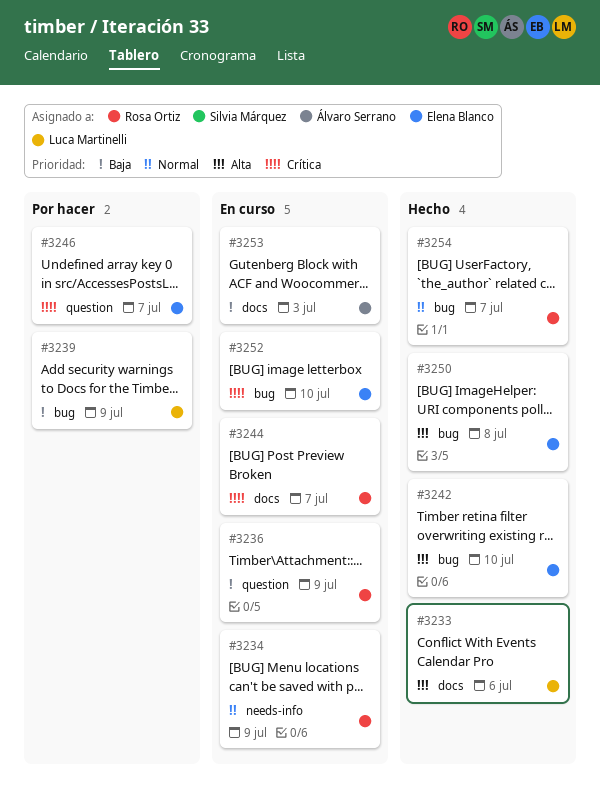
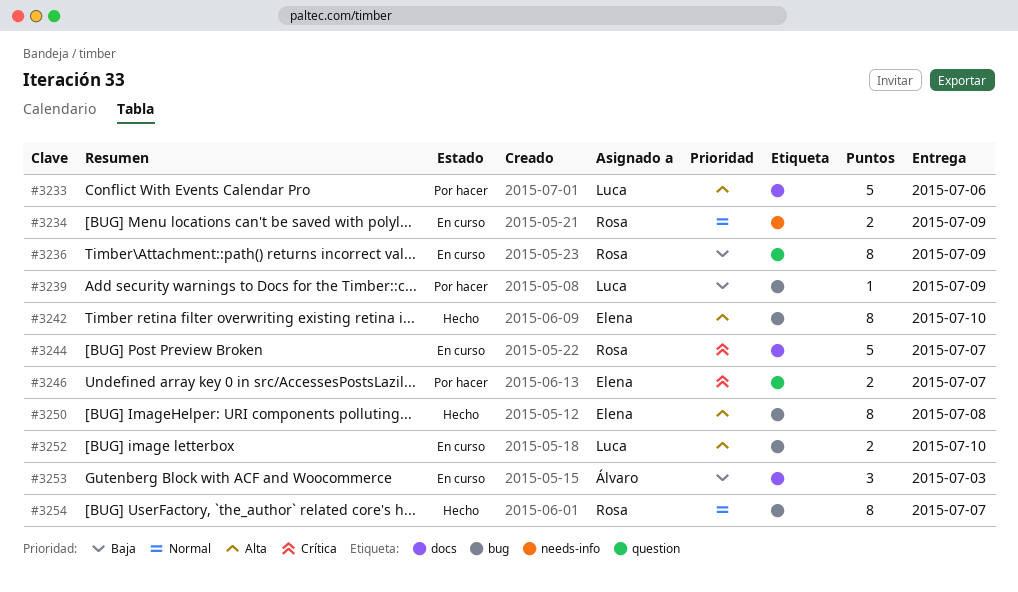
#3233, status: Hecho -> Por hacer
#3252, owner: Elena Blanco -> Luca Martinelli
#3252, priority: Crítica -> Alta

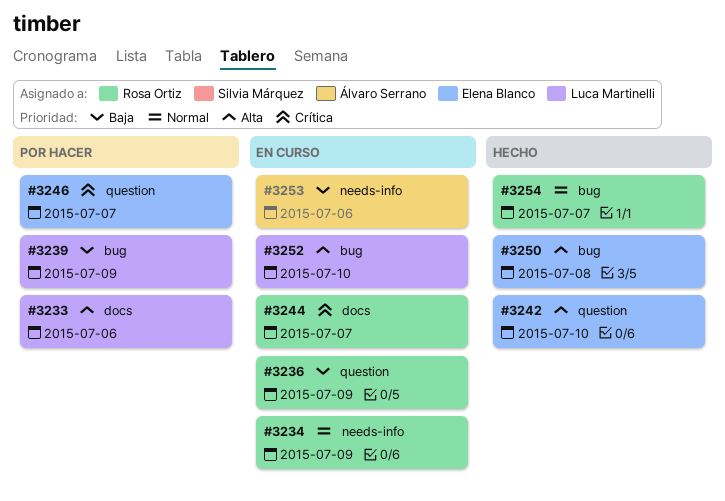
#3242, label: bug -> question
#3253, label: docs -> needs-info
#3253, due: Jul 3 -> Jul 6

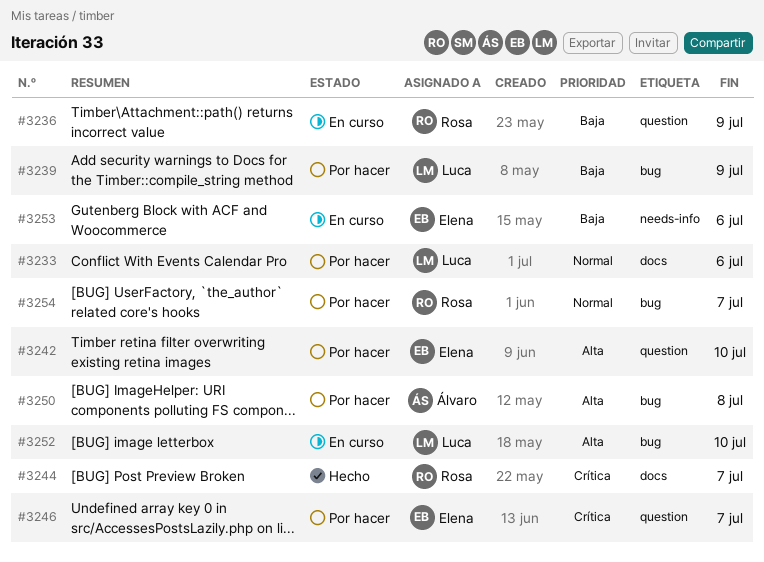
#3233, priority: Alta -> Normal
#3234: present -> none
#3242, status: Hecho -> Por hacer
#3244, status: En curso -> Hecho
#3250, status: Hecho -> Por hacer
#3250, owner: Elena Blanco -> Álvaro Serrano
#3253, owner: Álvaro Serrano -> Elena Blanco
#3254, status: Hecho -> Por hacer

